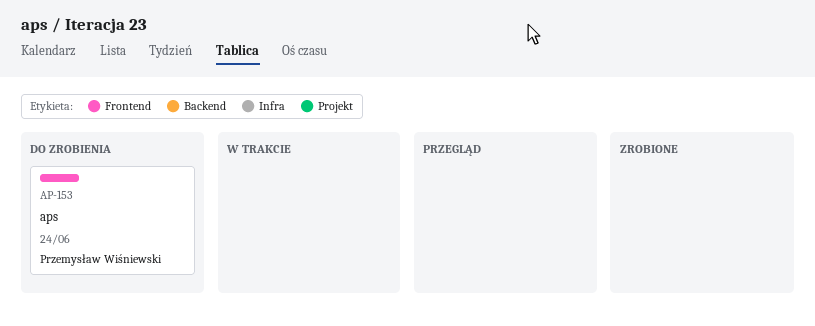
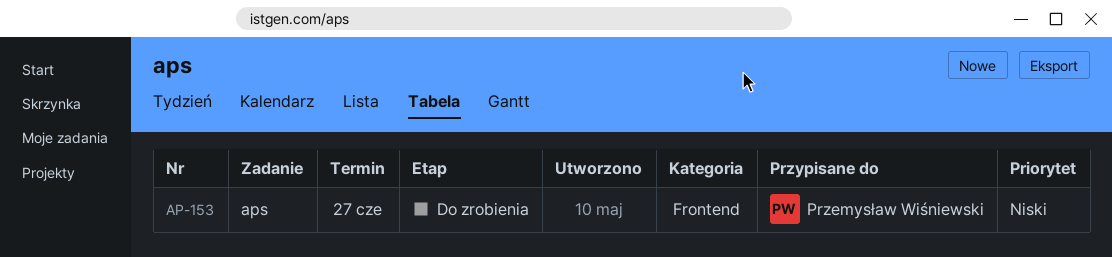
AP-153, due: Jun 24 -> Jun 27

